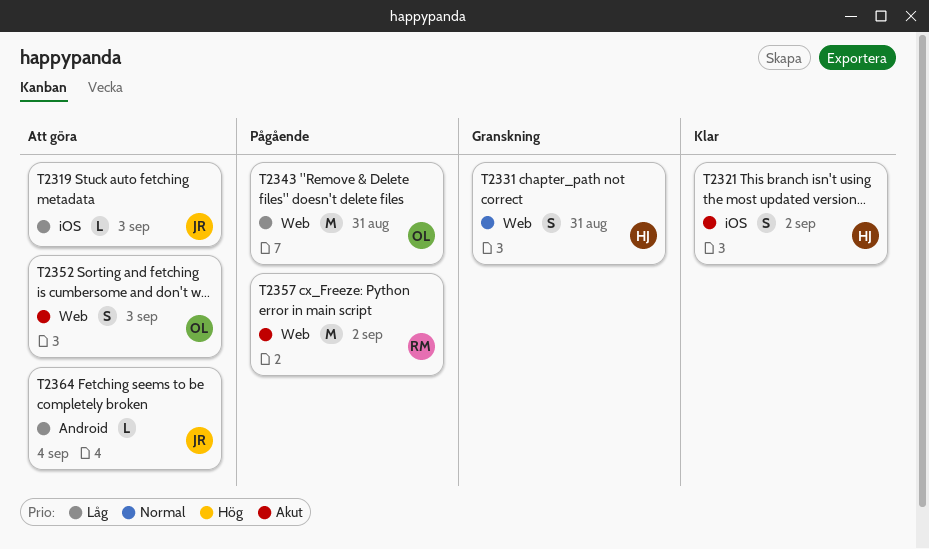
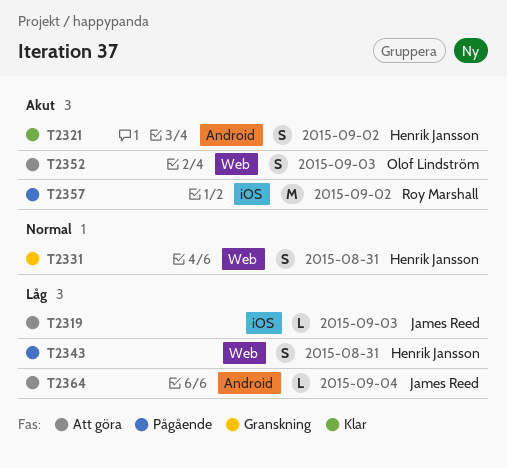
T2321, label: iOS -> Android
T2343, owner: Olof Lindström -> Henrik Jansson
T2343, estimate: M -> S
T2357, label: Web -> iOS

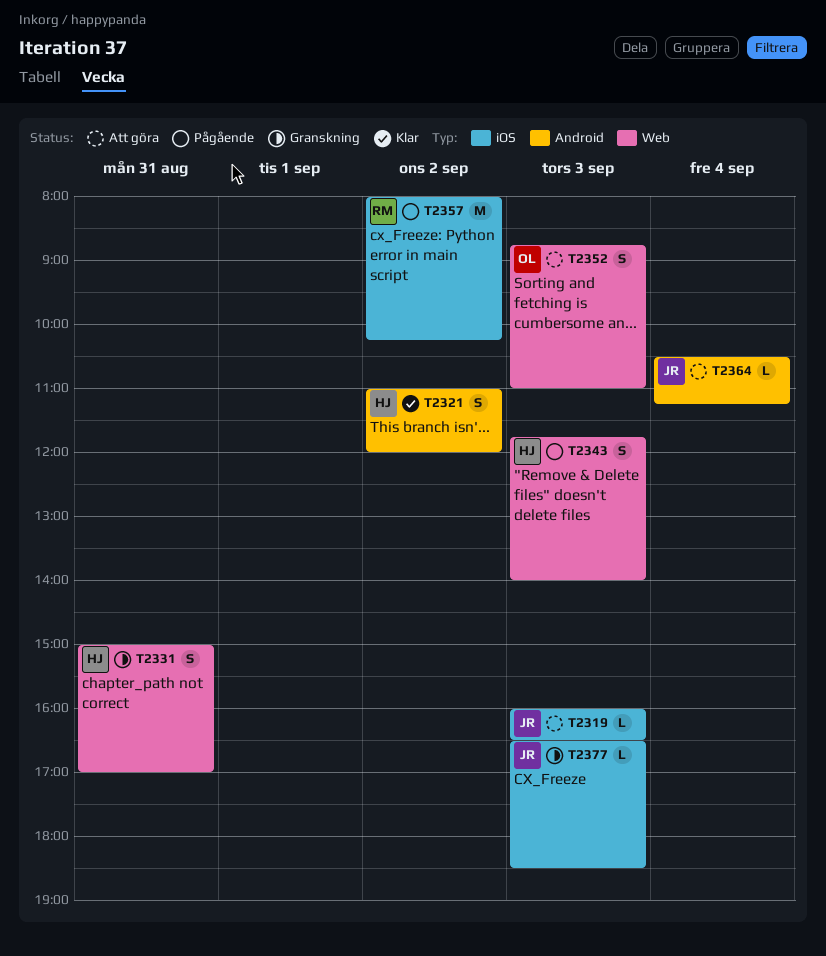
T2343, day: Aug 31 -> Sep 3
T2377: none -> present

